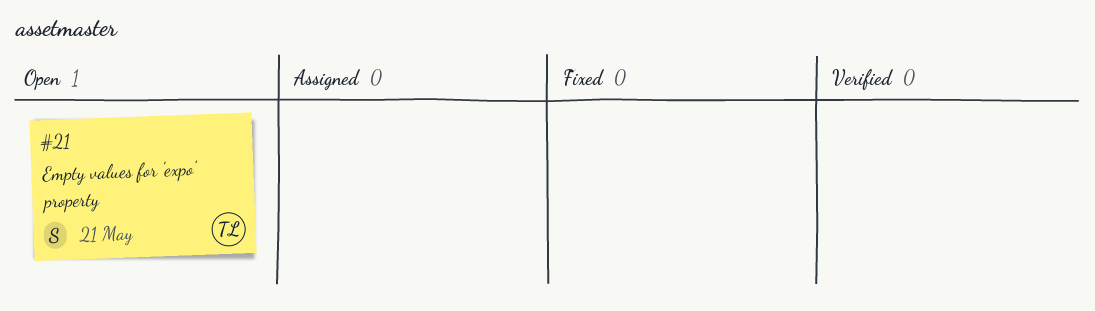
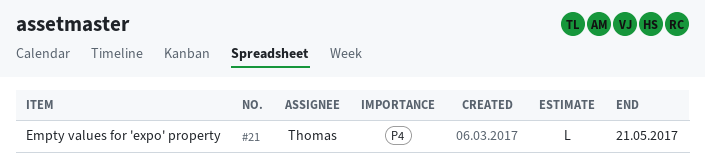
#21, estimate: S -> L

